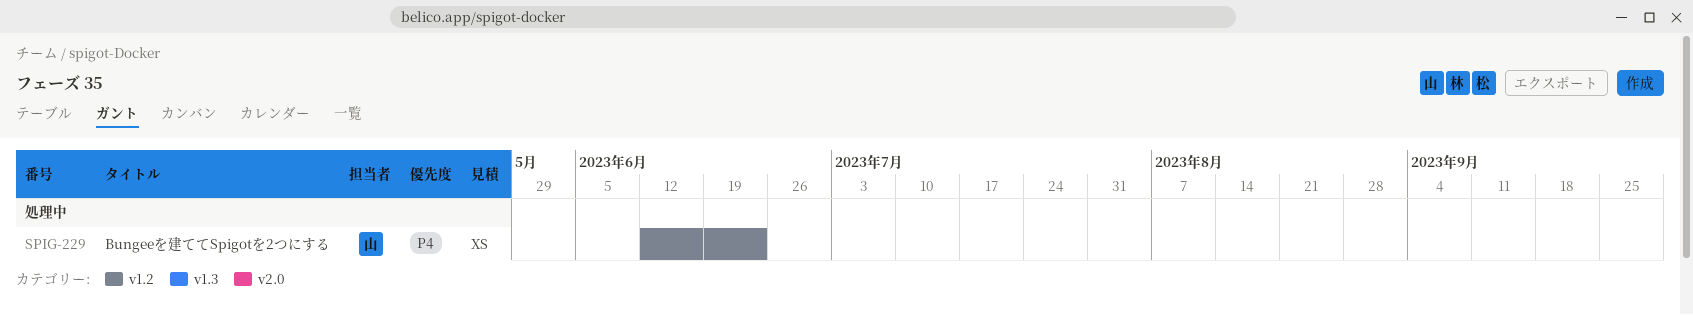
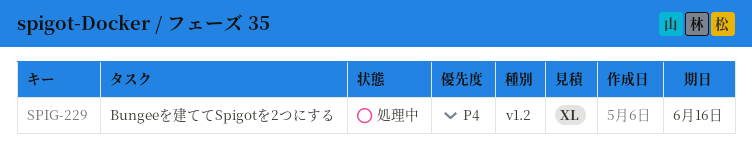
SPIG-229, estimate: XS -> XL
SPIG-229, due: Jun 23 -> Jun 16

